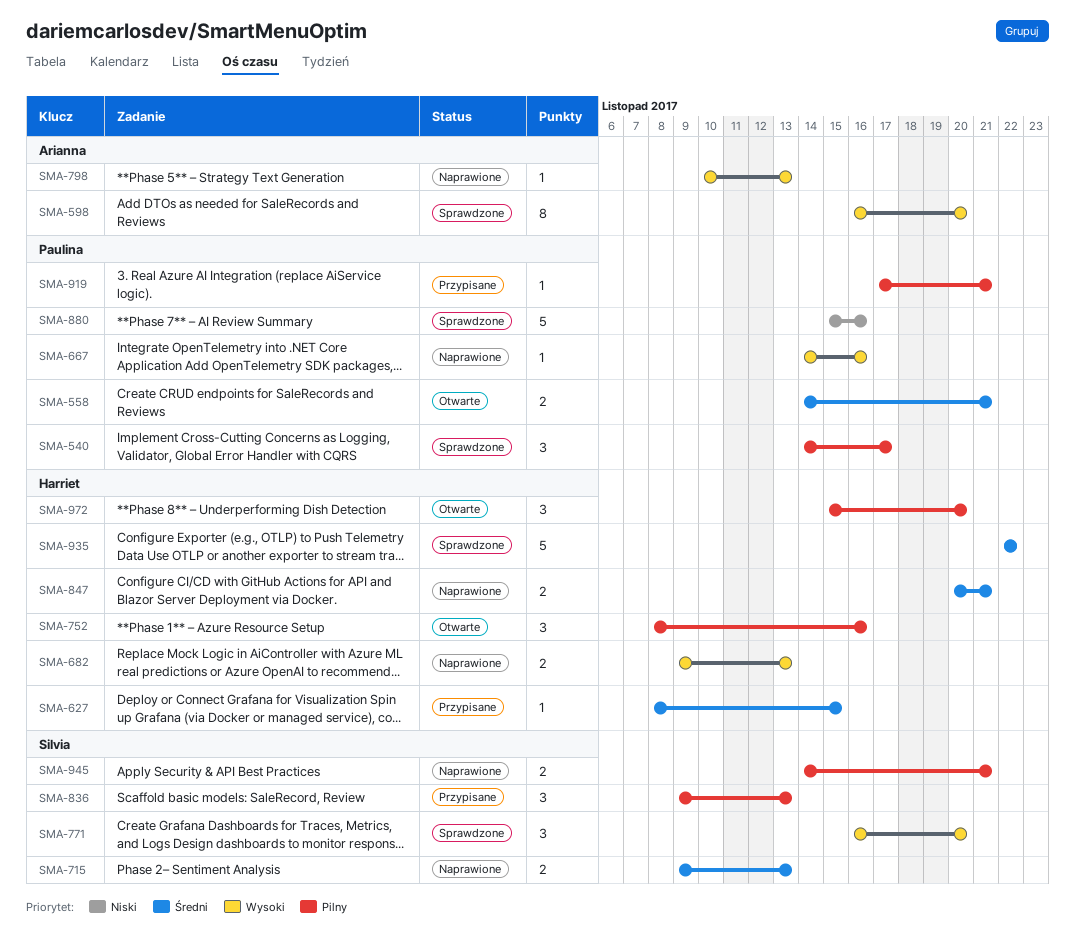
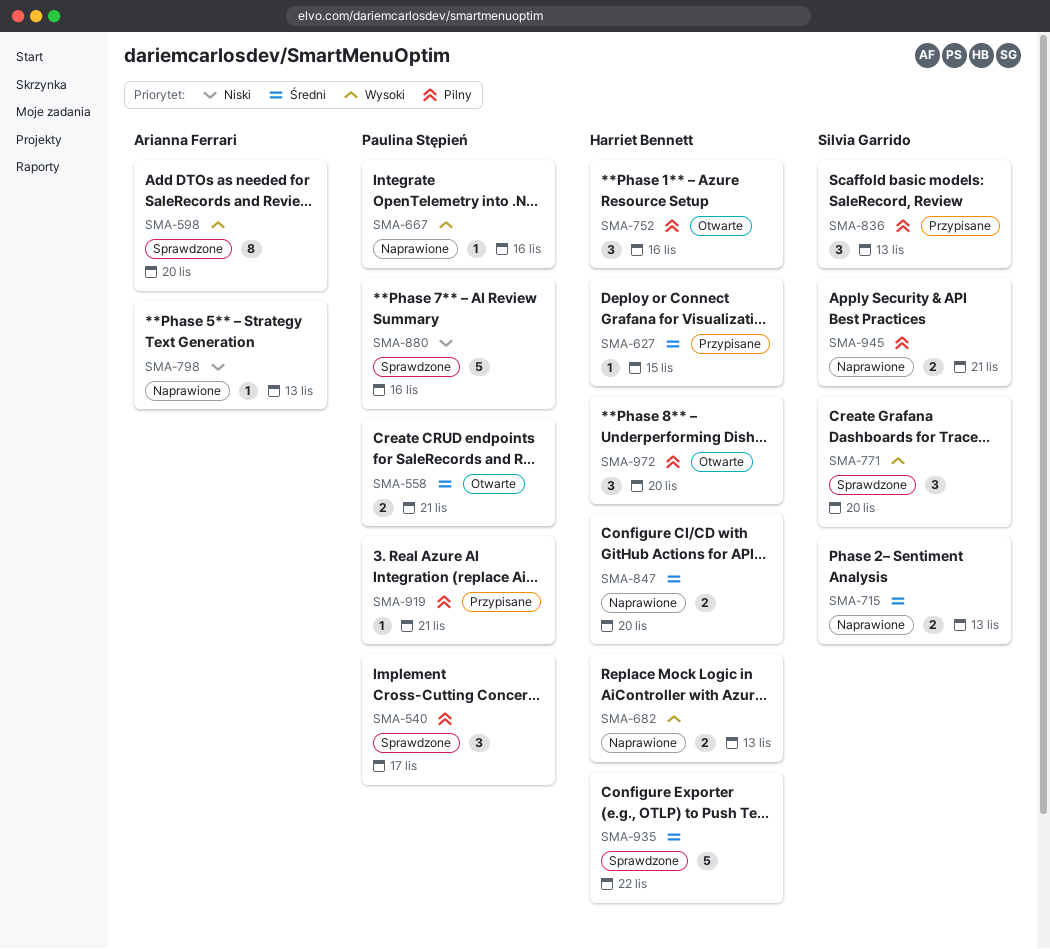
SMA-798, priority: Wysoki -> Niski
SMA-847, due: Nov 21 -> Nov 20

